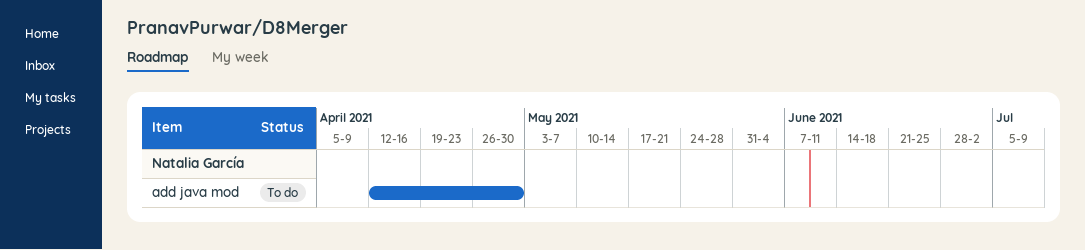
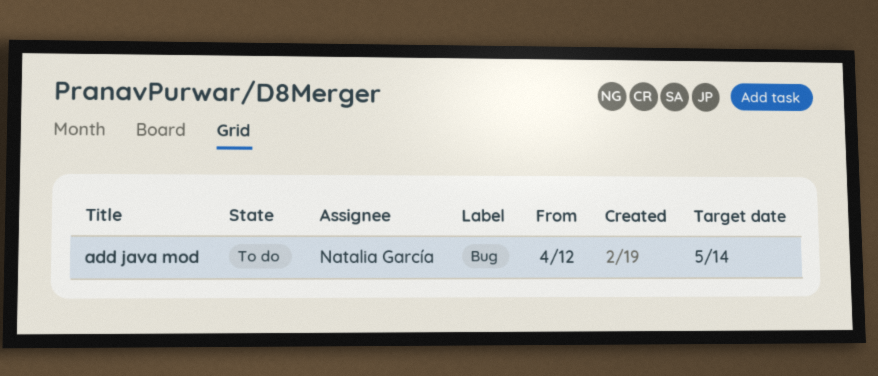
add java mod, due: Apr 30 -> May 14

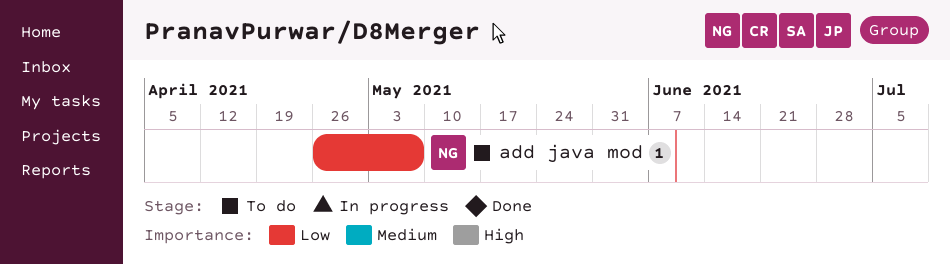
add java mod, start: Apr 12 -> Apr 26
add java mod, due: May 14 -> May 7

